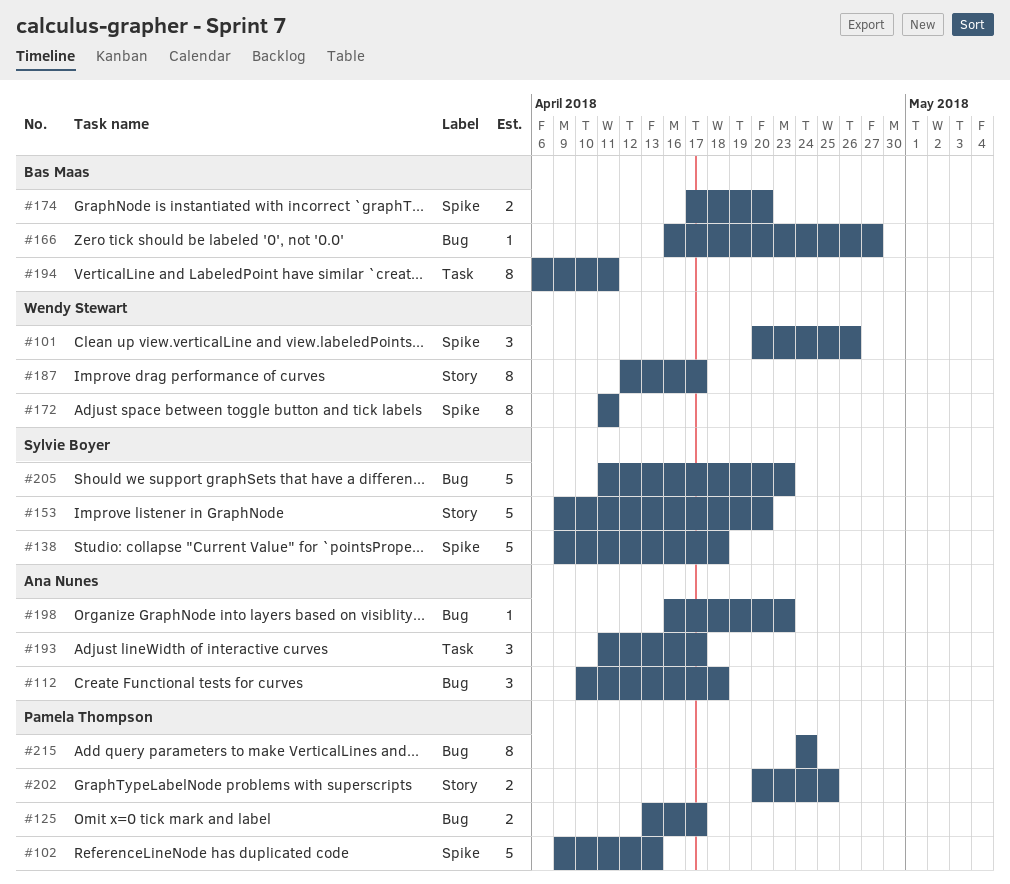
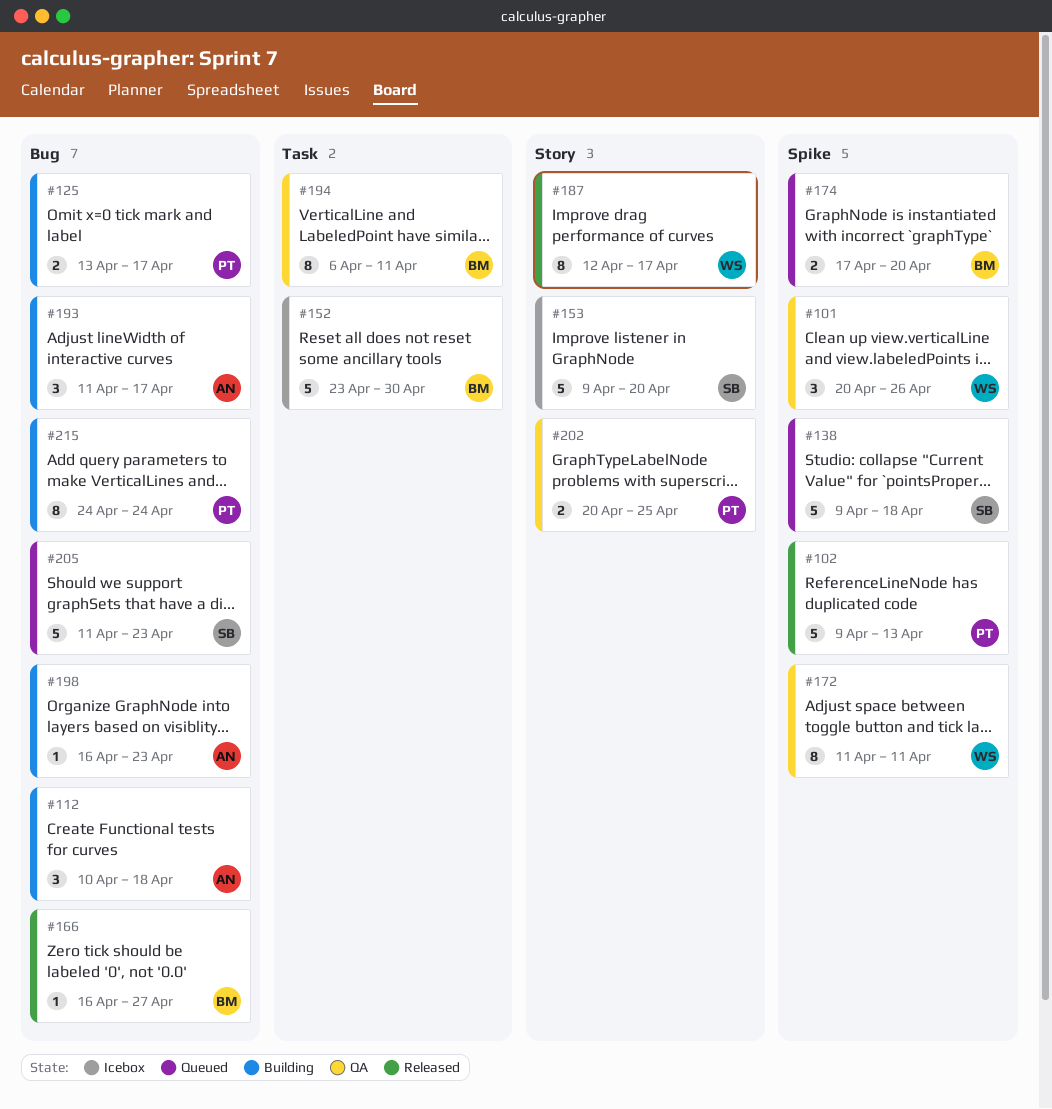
#152: none -> present
#193, label: Task -> Bug

